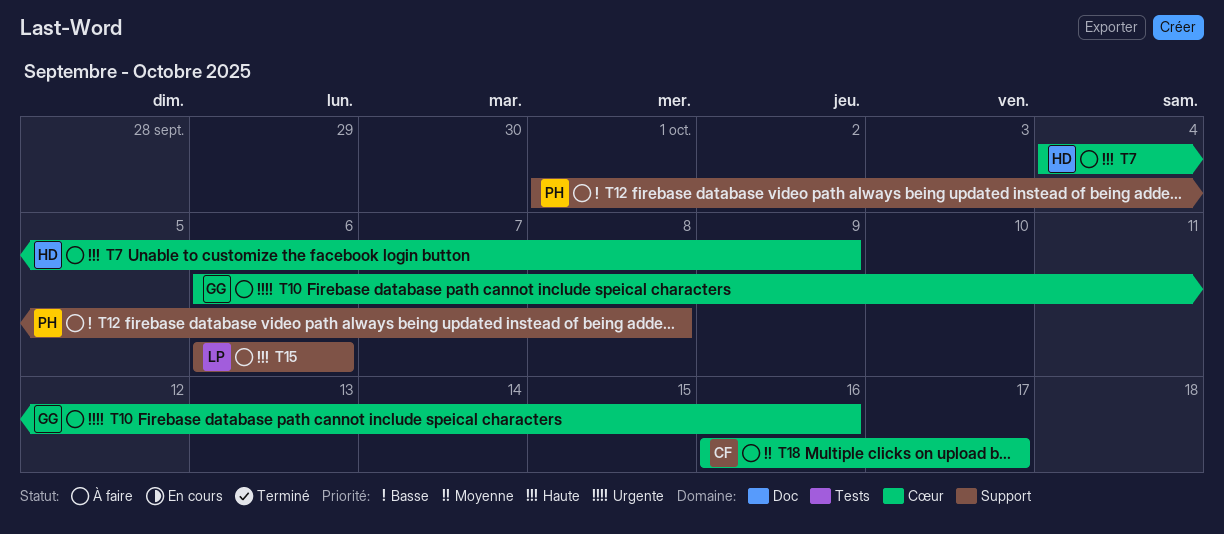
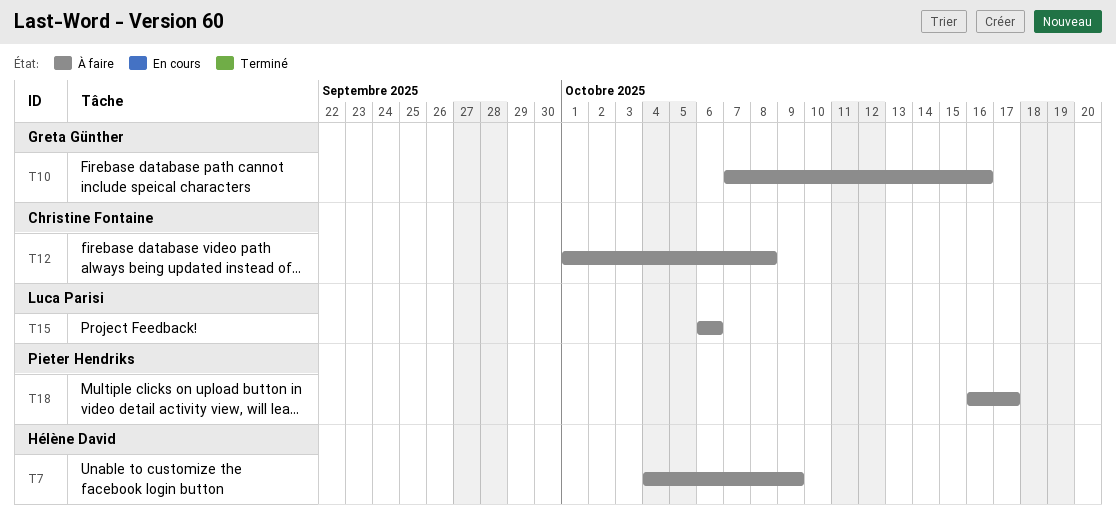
T10, start: Oct 6 -> Oct 7
T12, owner: Pieter Hendriks -> Christine Fontaine
T18, owner: Christine Fontaine -> Pieter Hendriks

